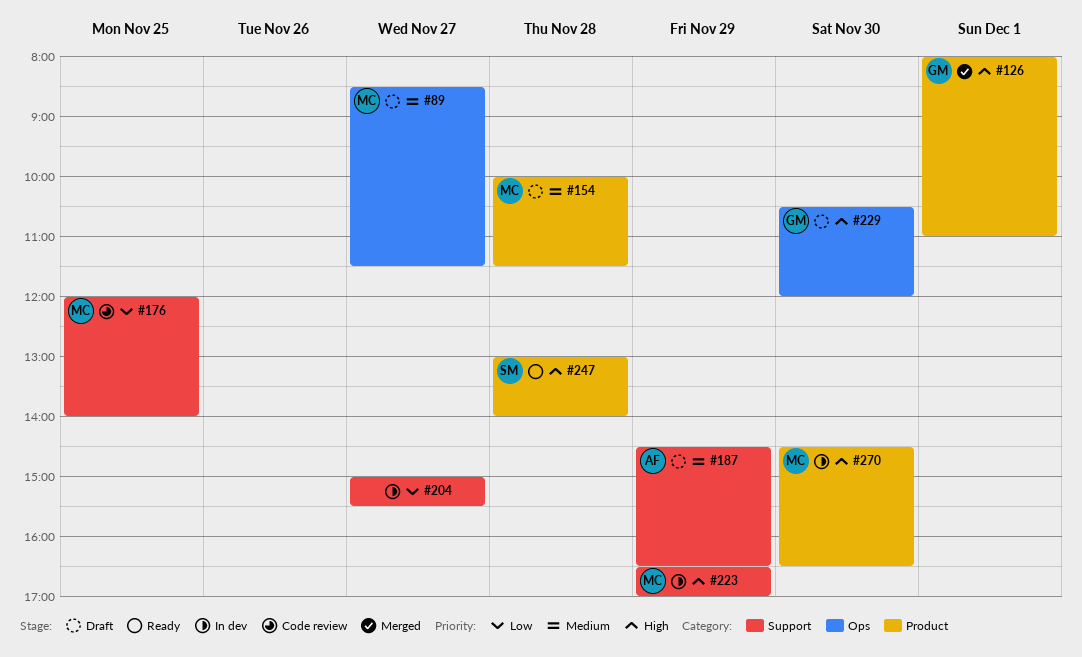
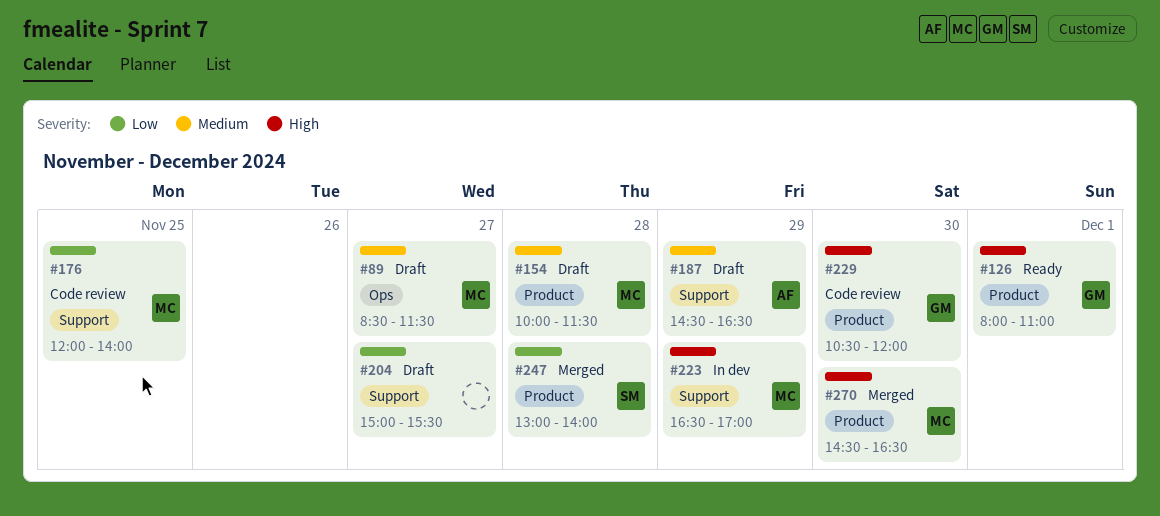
#126, status: Merged -> Ready
#204, status: In dev -> Draft
#229, status: Draft -> Code review
#229, label: Ops -> Product
#247, status: Ready -> Merged
#247, priority: High -> Low
#270, status: In dev -> Merged

